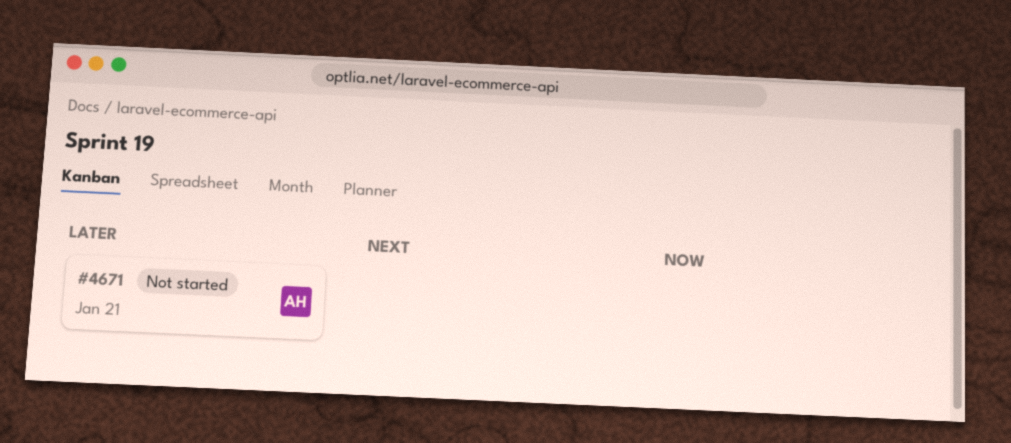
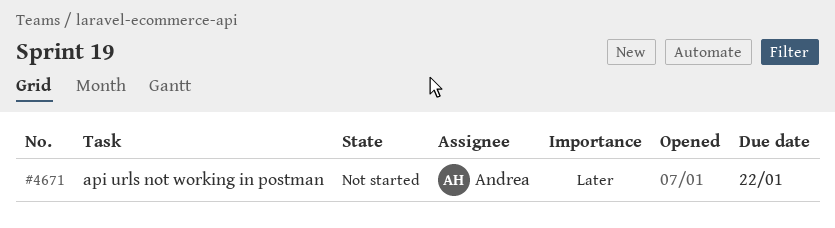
#4671, due: Jan 21 -> Jan 22

